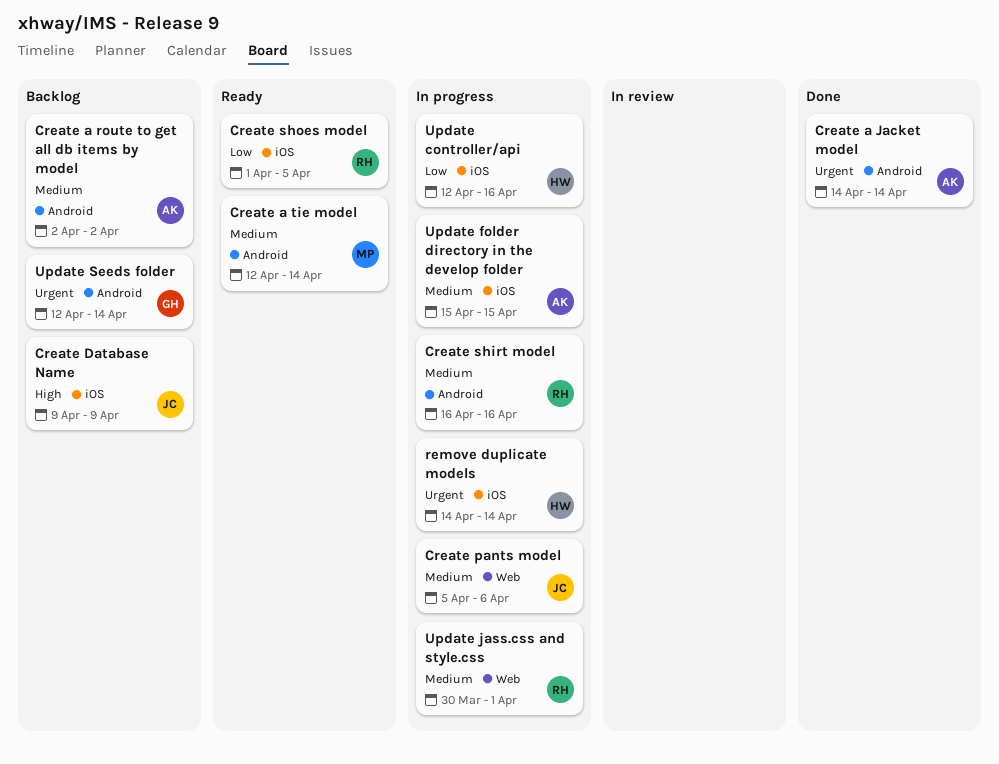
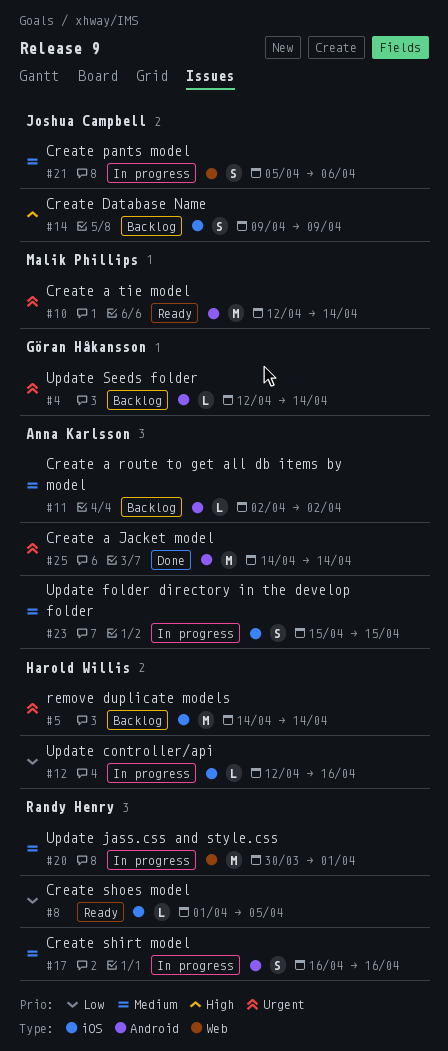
Create a tie model, priority: Medium -> Urgent
remove duplicate models, status: In progress -> Backlog

